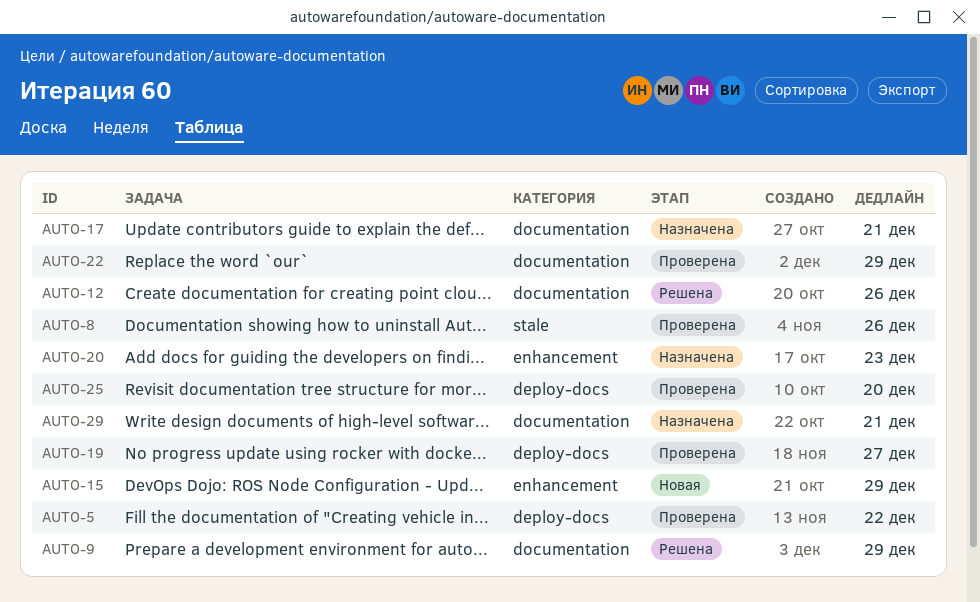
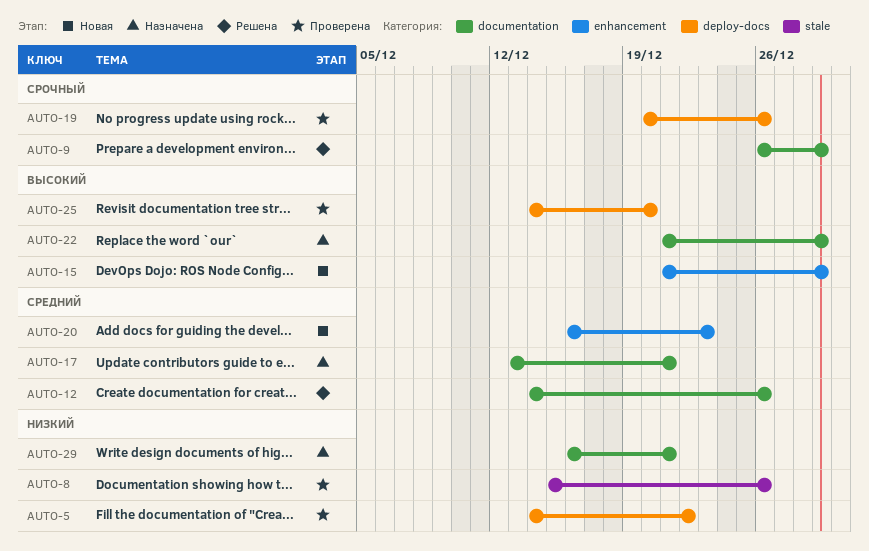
AUTO-19, due: Dec 27 -> Dec 26
AUTO-20, status: Назначена -> Новая
AUTO-22, status: Проверена -> Назначена

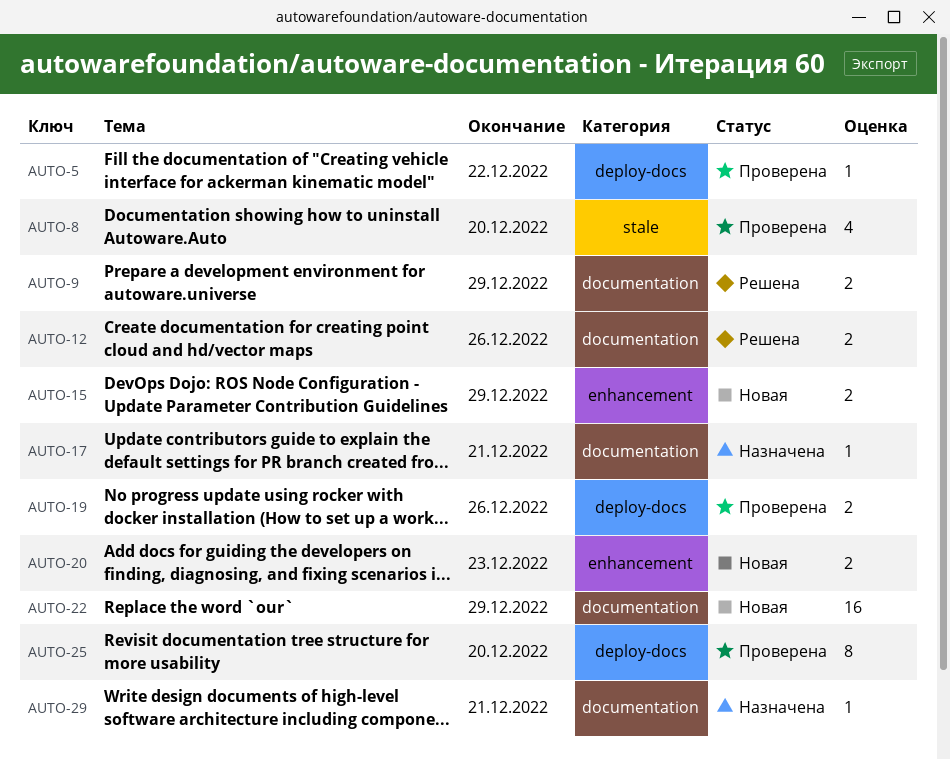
AUTO-8, due: Dec 26 -> Dec 20
AUTO-22, status: Назначена -> Новая

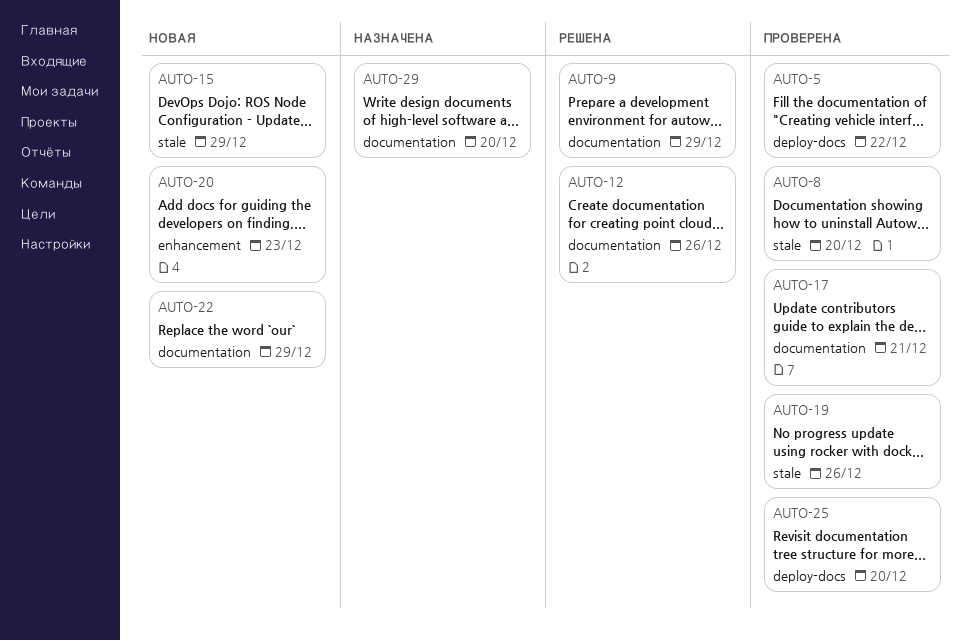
AUTO-15, label: enhancement -> stale
AUTO-17, status: Назначена -> Проверена
AUTO-19, label: deploy-docs -> stale
AUTO-29, due: Dec 21 -> Dec 20

